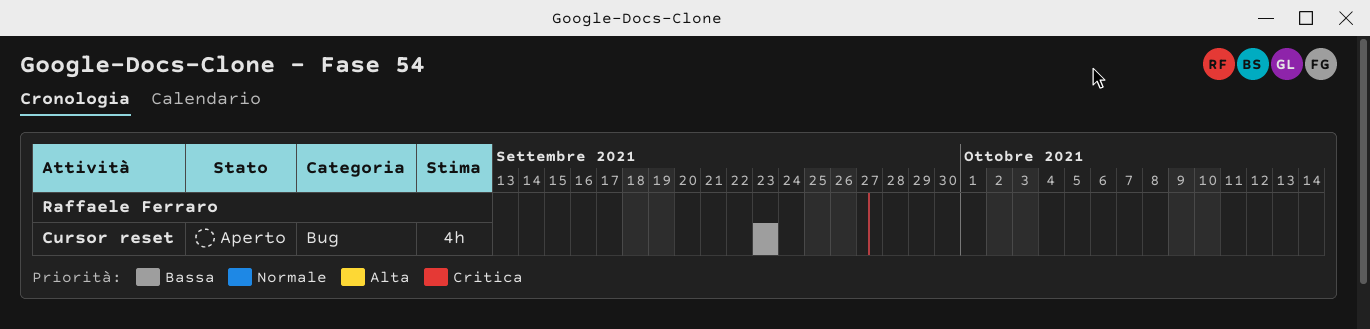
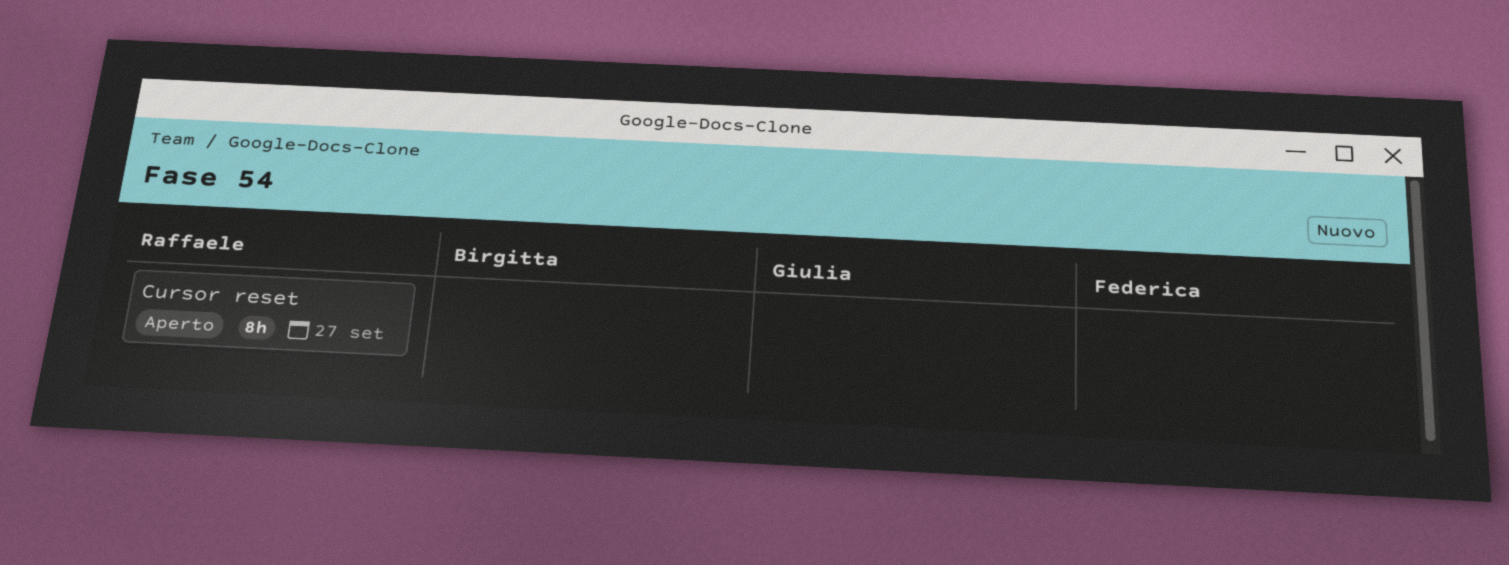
Cursor reset, estimate: 4h -> 8h
Cursor reset, due: Sep 23 -> Sep 27

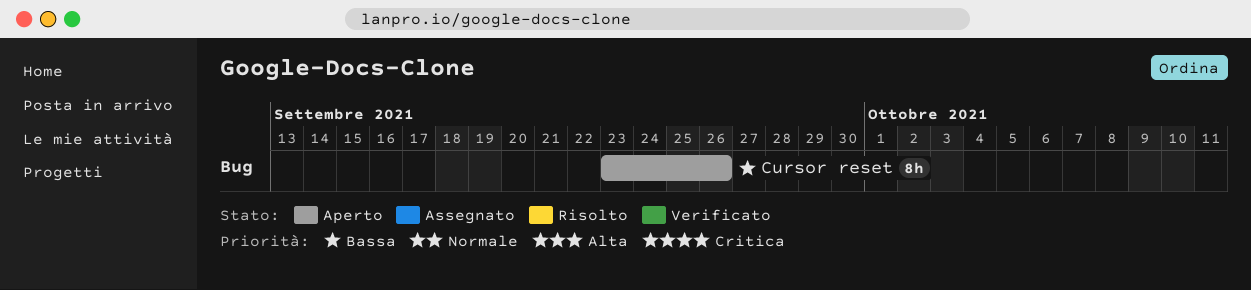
Cursor reset, due: Sep 27 -> Sep 26

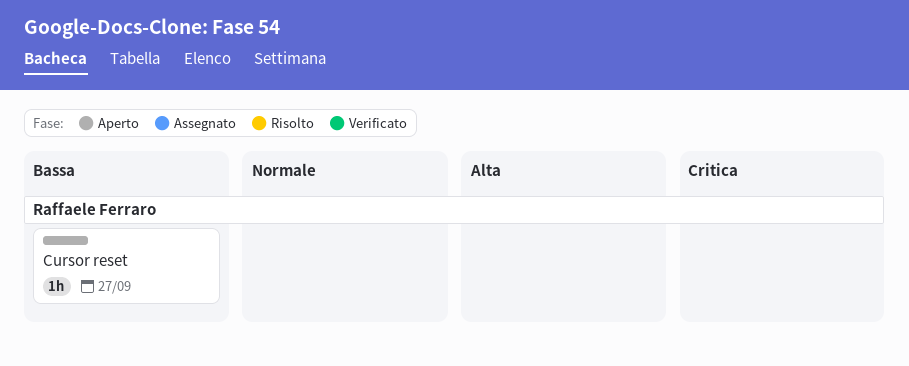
Cursor reset, estimate: 8h -> 1h
Cursor reset, due: Sep 26 -> Sep 27

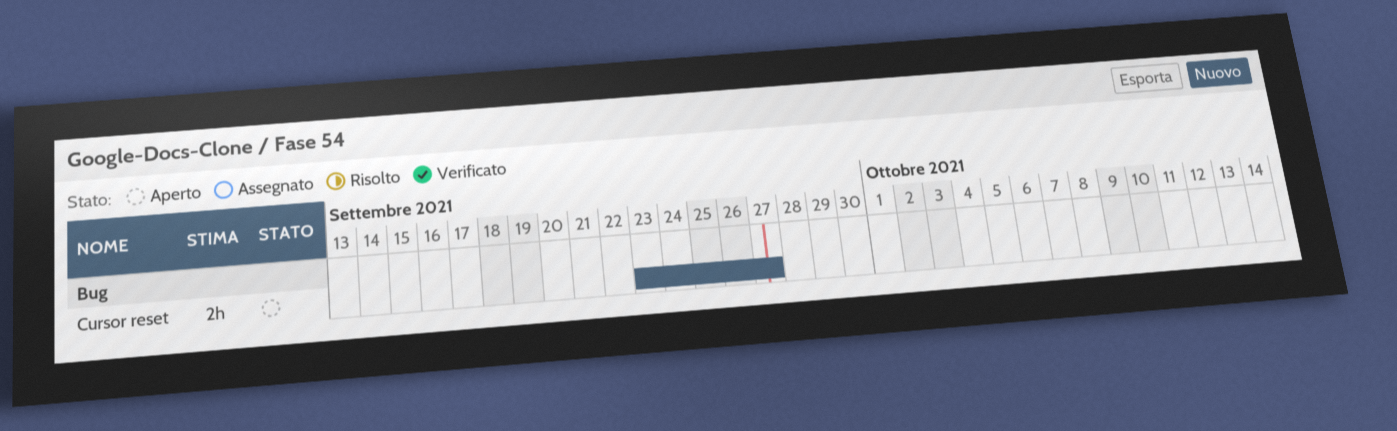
Cursor reset, estimate: 1h -> 2h

